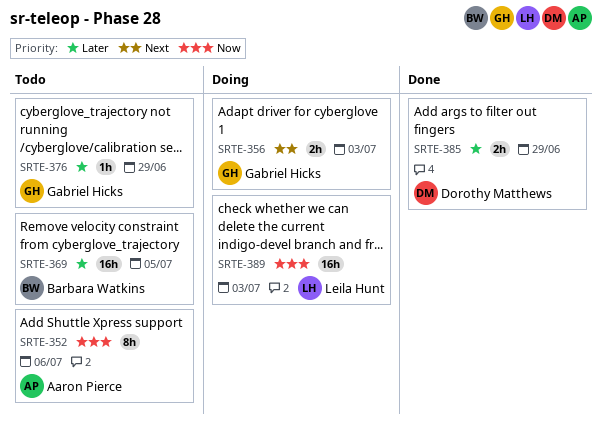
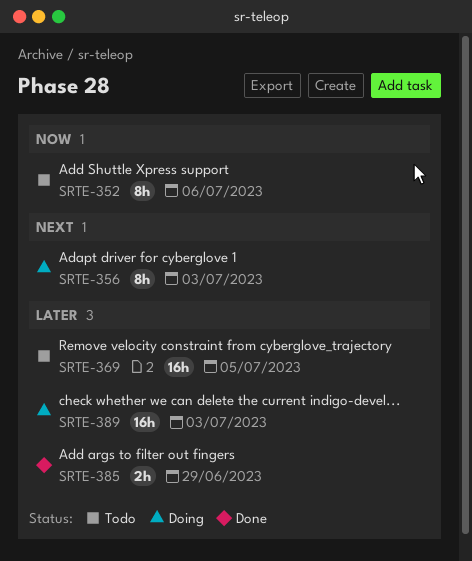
SRTE-356, estimate: 2h -> 8h
SRTE-376: present -> none
SRTE-389, priority: Now -> Later

